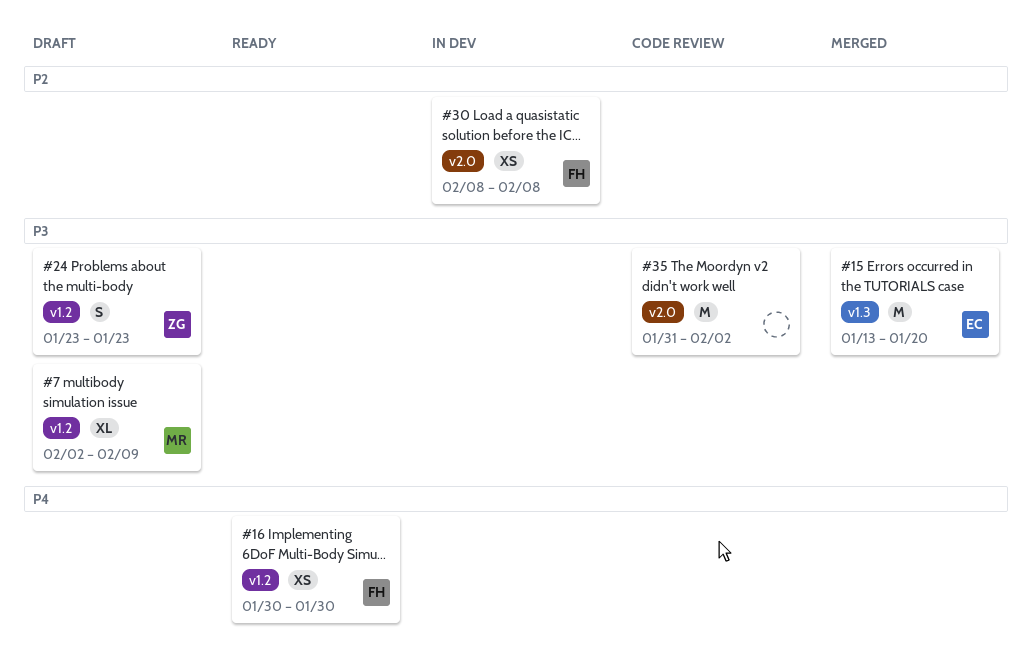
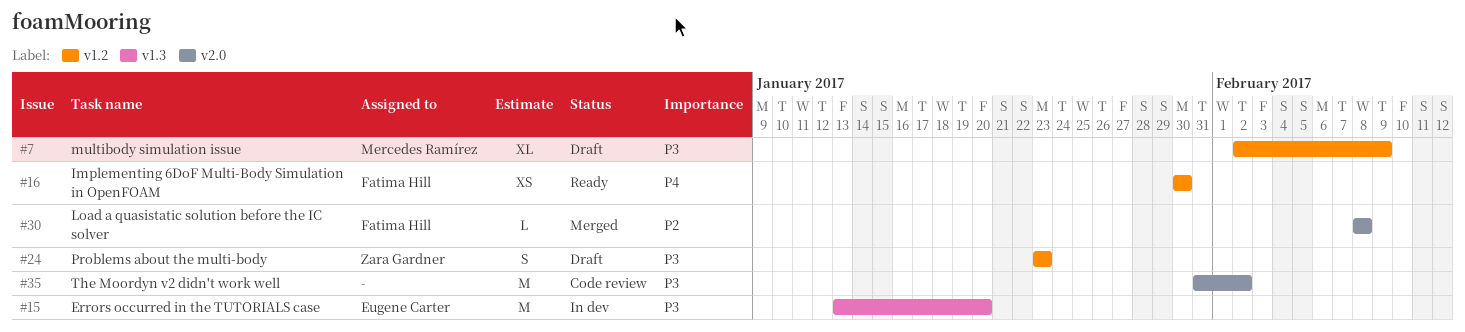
#15, status: Merged -> In dev
#30, status: In dev -> Merged
#30, estimate: XS -> L

